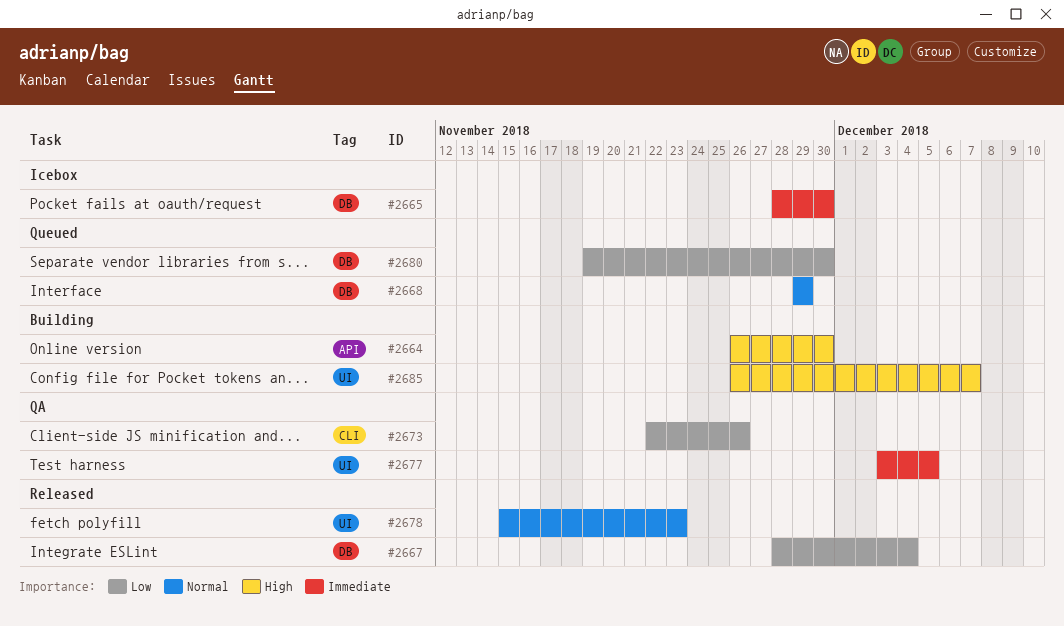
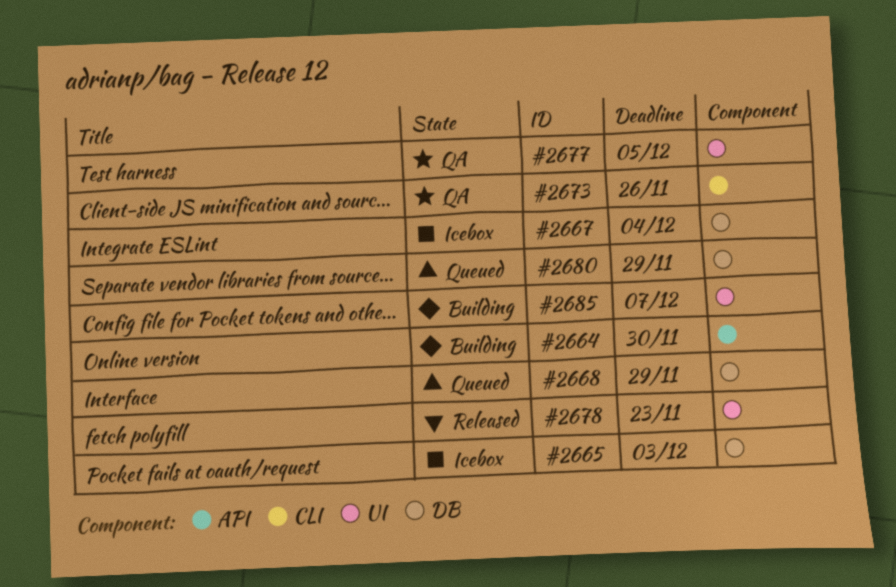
#2665, due: Nov 30 -> Dec 3
#2667, status: Released -> Icebox
#2680, due: Nov 30 -> Nov 29

